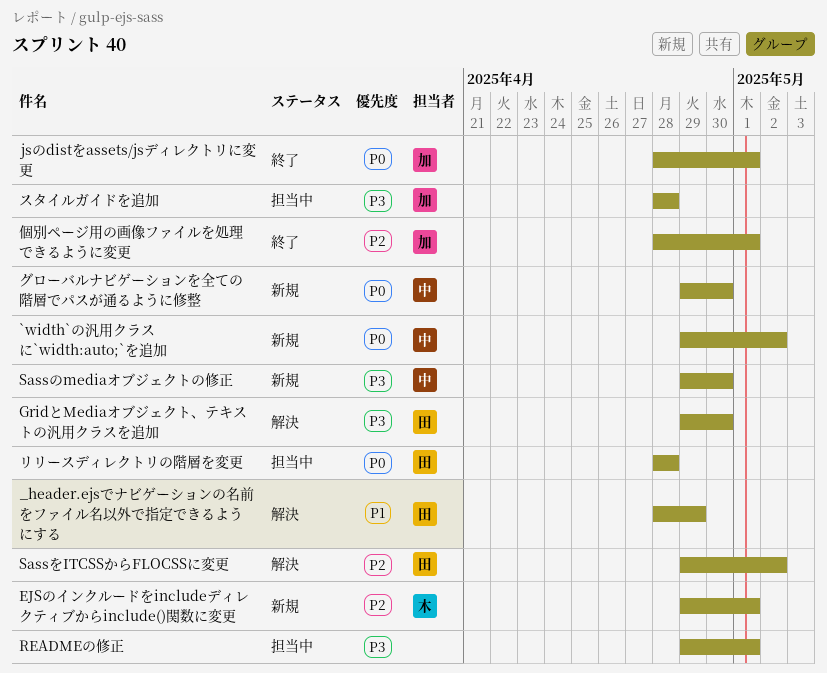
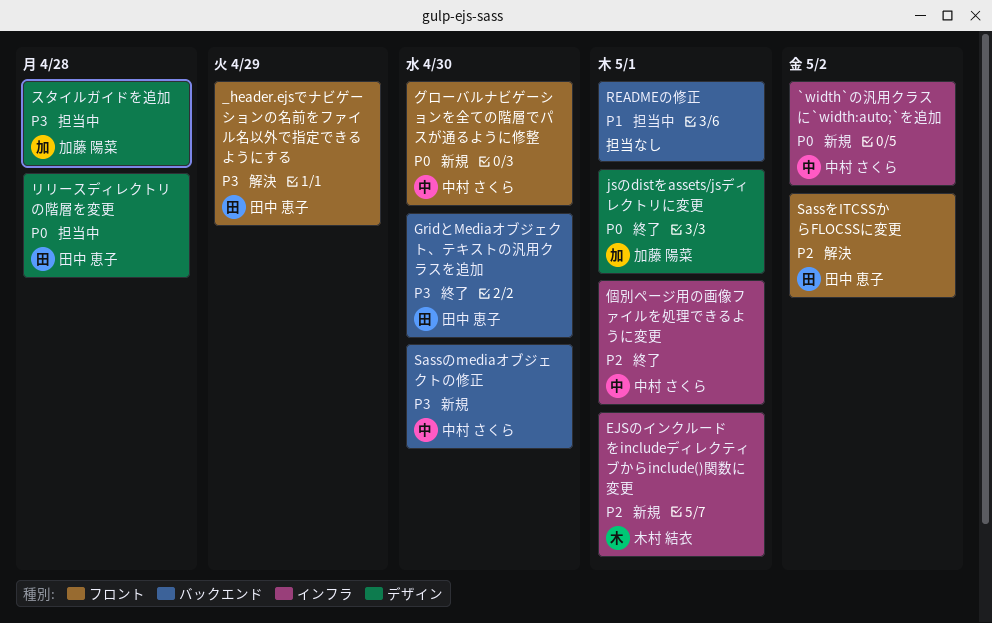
_header.ejsでナビゲーションの名前をファイル名以外で指定できるようにする, priority: P1 -> P3
GridとMediaオブジェクト、テキストの汎用クラスを追加, status: 解決 -> 終了
READMEの修正, priority: P3 -> P1
個別ページ用の画像ファイルを処理できるように変更, owner: 加藤 陽菜 -> 中村 さくら

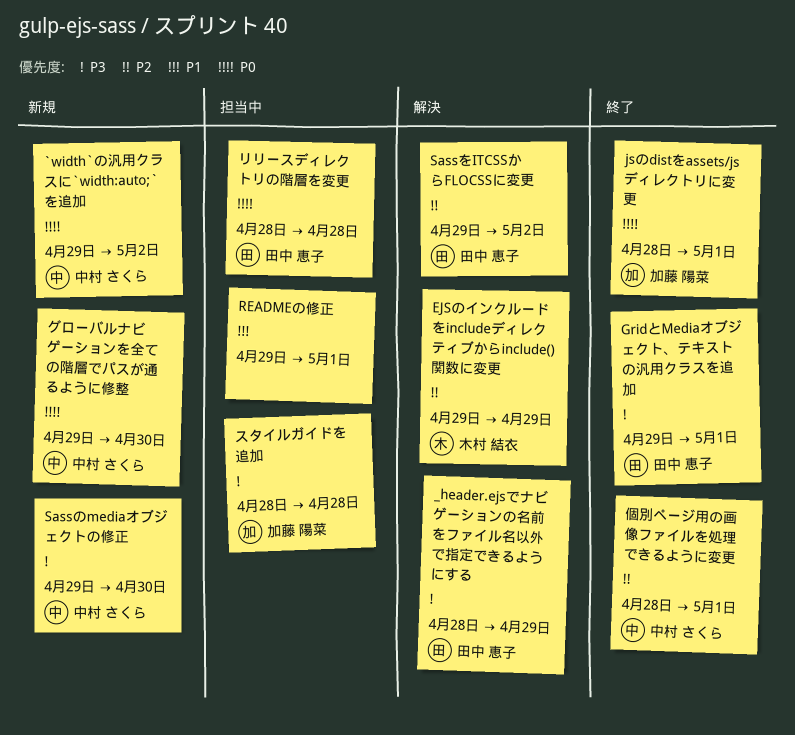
EJSのインクルードをincludeディレクティブからinclude()関数に変更, status: 新規 -> 解決
EJSのインクルードをincludeディレクティブからinclude()関数に変更, due: May 1 -> Apr 29
GridとMediaオブジェクト、テキストの汎用クラスを追加, due: Apr 30 -> May 1

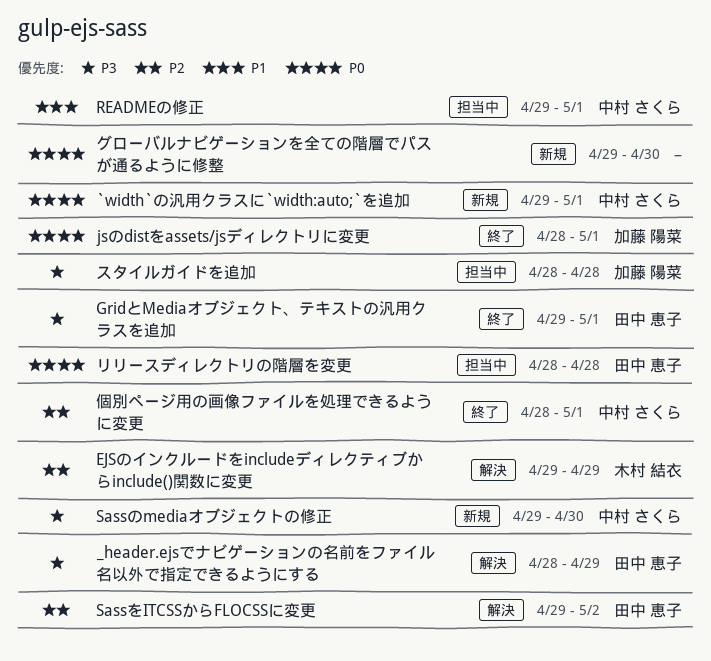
`width`の汎用クラスに`width:auto;`を追加, due: May 2 -> May 1
READMEの修正, owner: none -> 中村 さくら
グローバルナビゲーションを全ての階層でパスが通るように修整, owner: 中村 さくら -> none

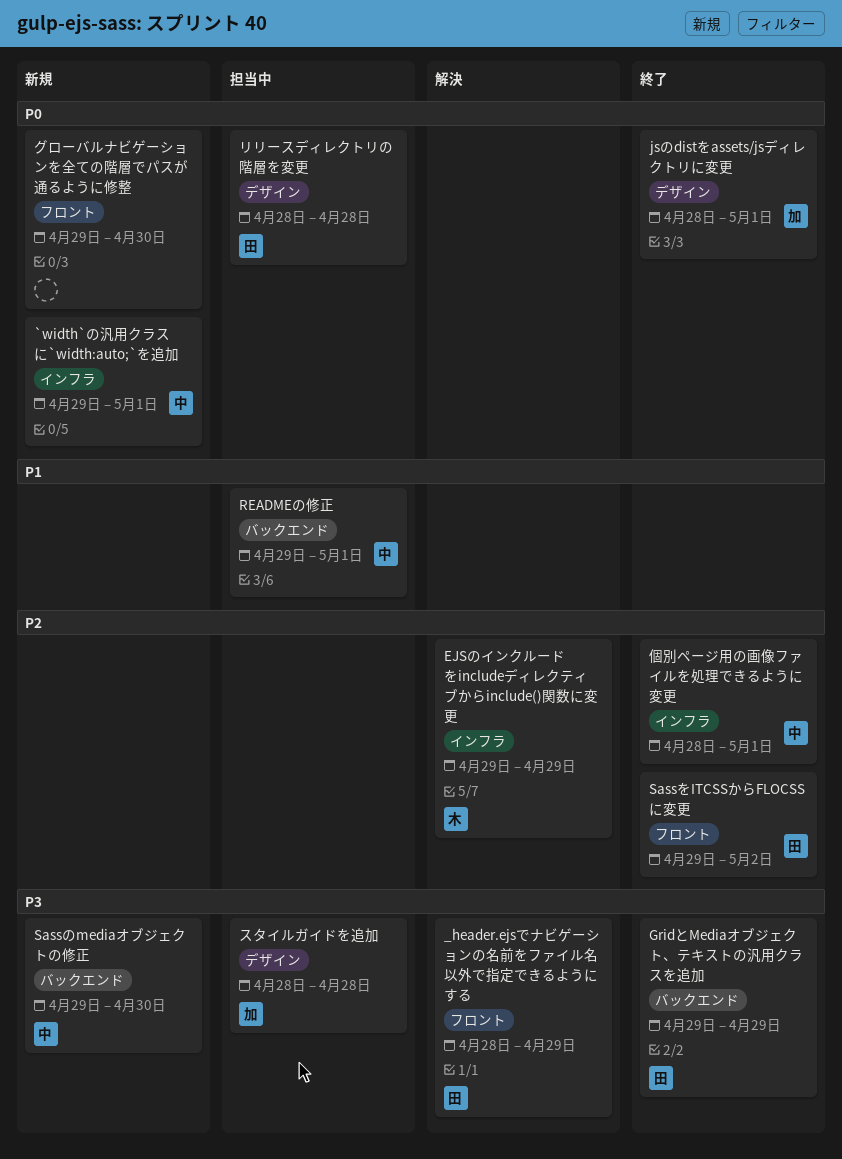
GridとMediaオブジェクト、テキストの汎用クラスを追加, due: May 1 -> Apr 29
SassをITCSSからFLOCSSに変更, status: 解決 -> 終了

